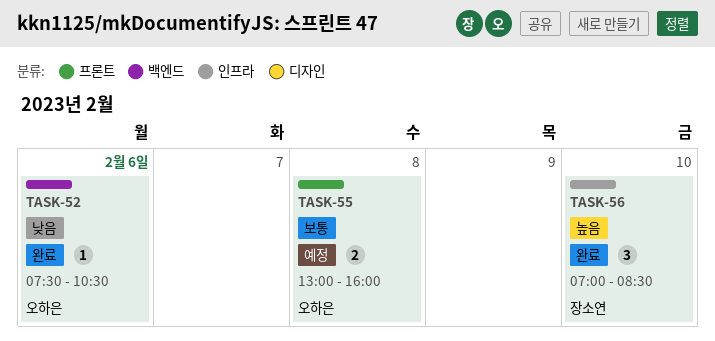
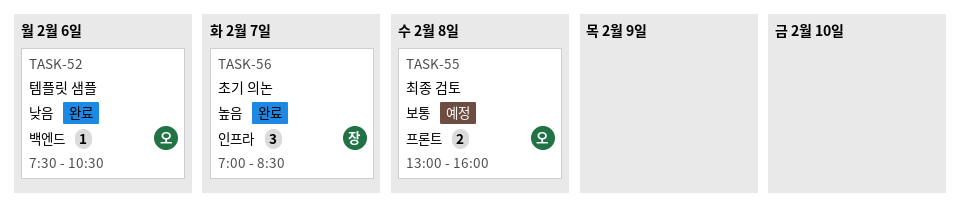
TASK-56, day: Feb 10 -> Feb 7

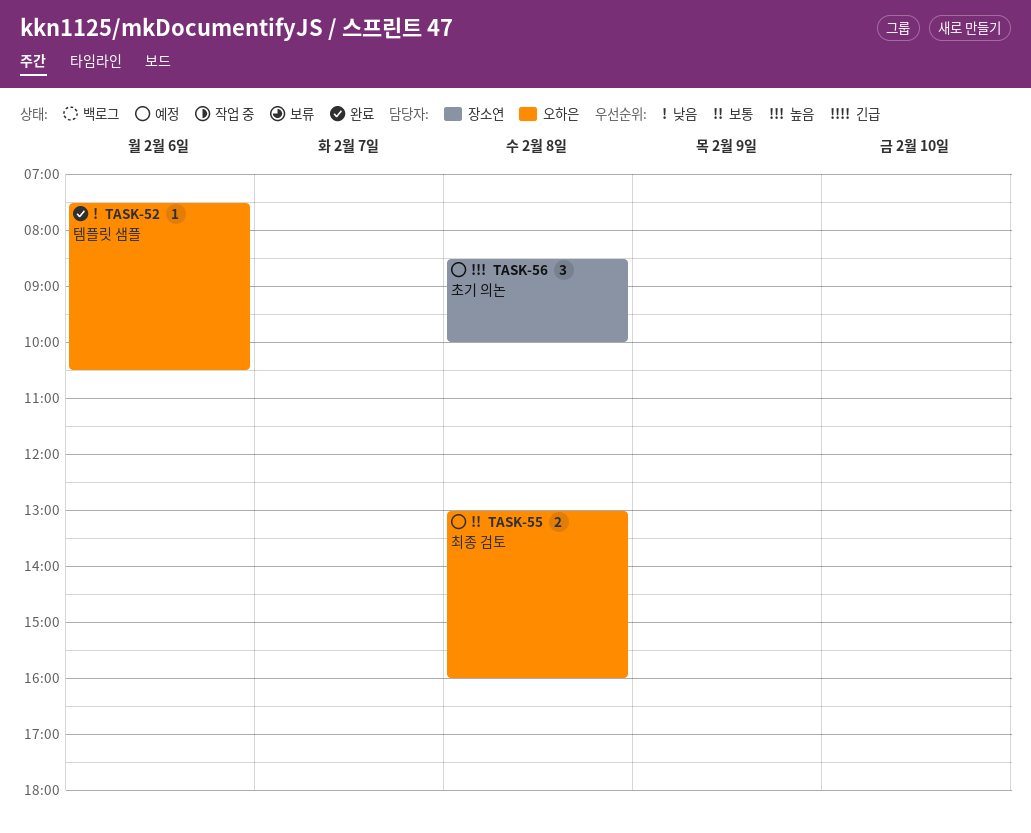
TASK-56, status: 완료 -> 예정
TASK-56, day: Feb 7 -> Feb 8
TASK-56, begins: 07:00 -> 08:30
TASK-56, ends: 08:30 -> 10:00

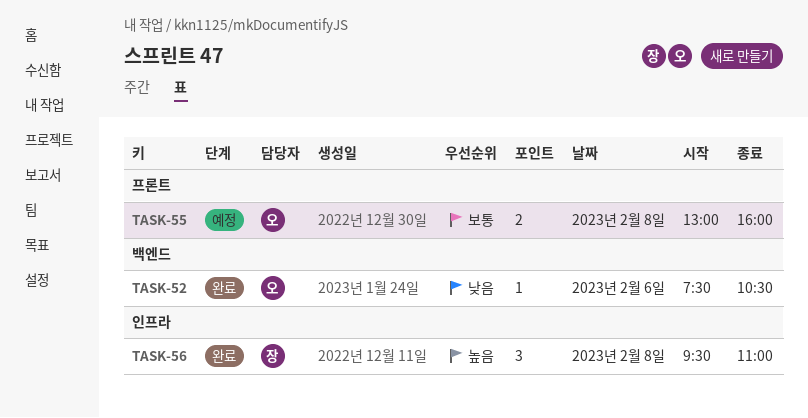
TASK-56, status: 예정 -> 완료
TASK-56, begins: 08:30 -> 09:30
TASK-56, ends: 10:00 -> 11:00

